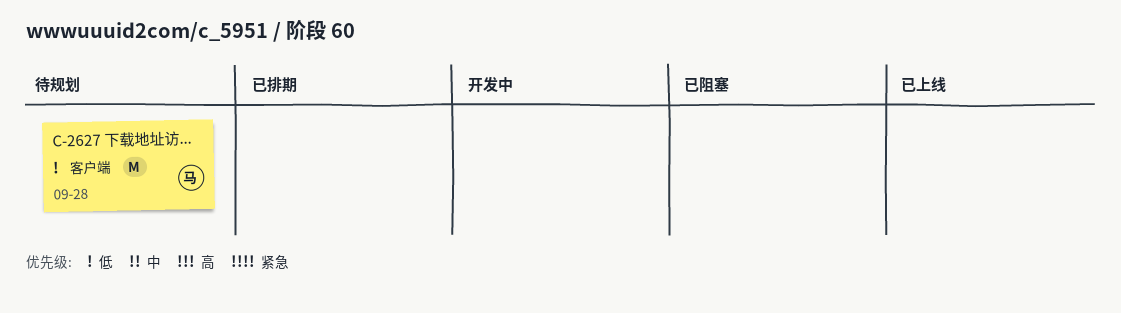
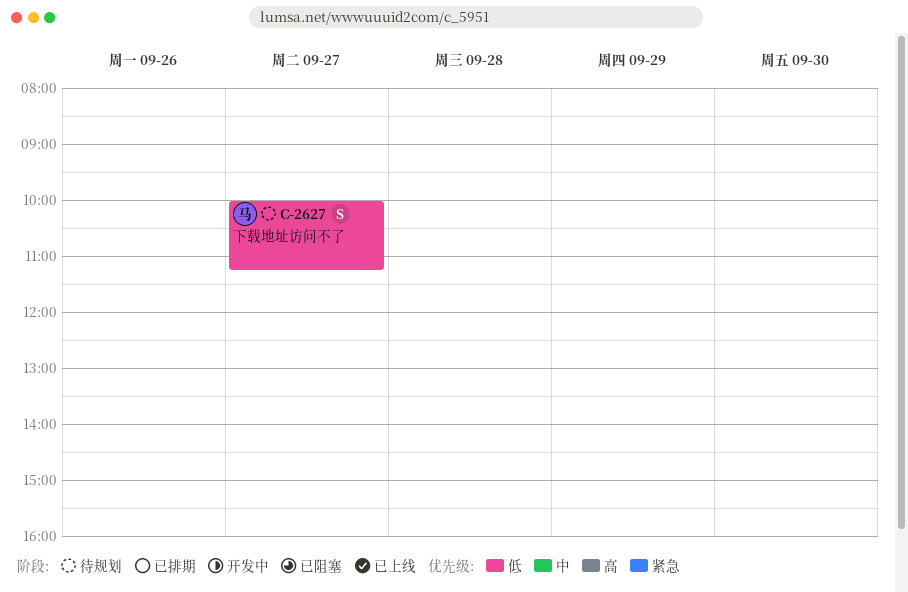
C-2627, estimate: M -> S
C-2627, day: Sep 28 -> Sep 27

